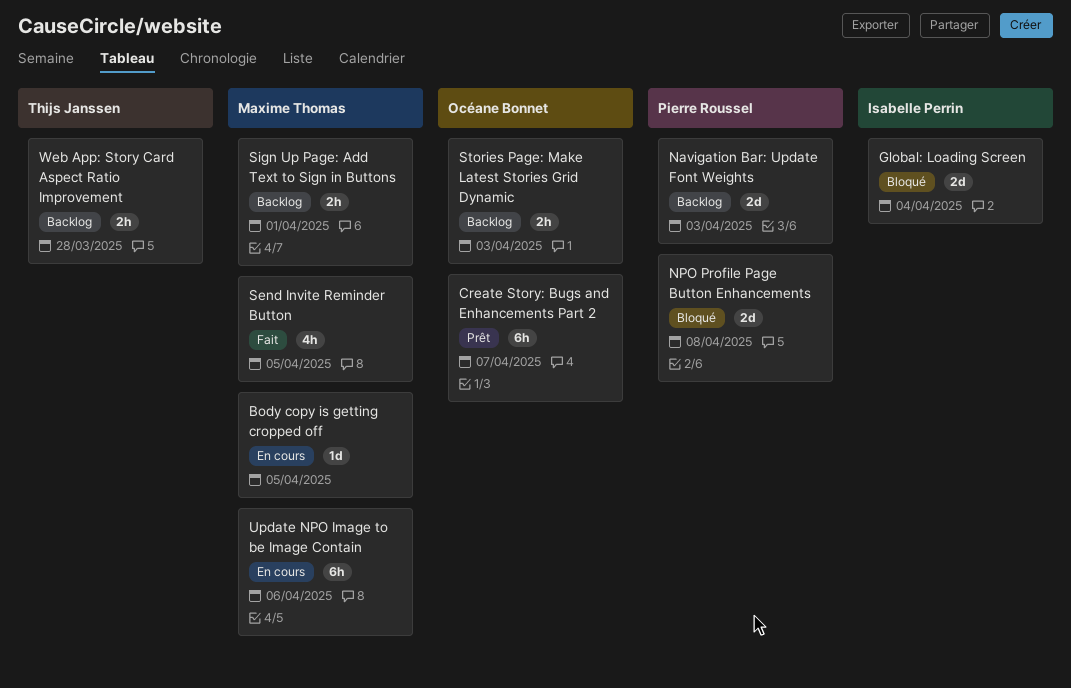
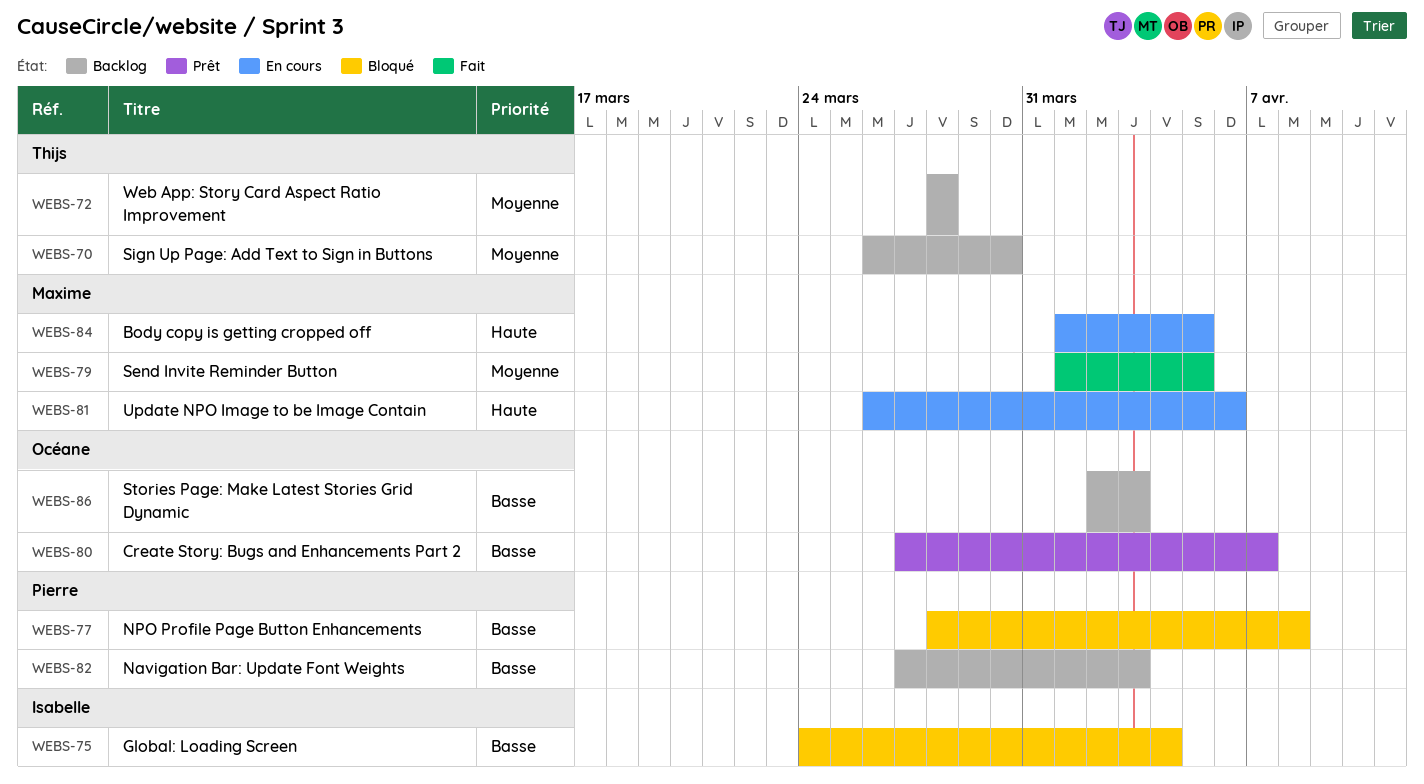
Sign Up Page: Add Text to Sign in Buttons, owner: Maxime Thomas -> Thijs Janssen
Sign Up Page: Add Text to Sign in Buttons, due: Apr 1 -> Mar 30

